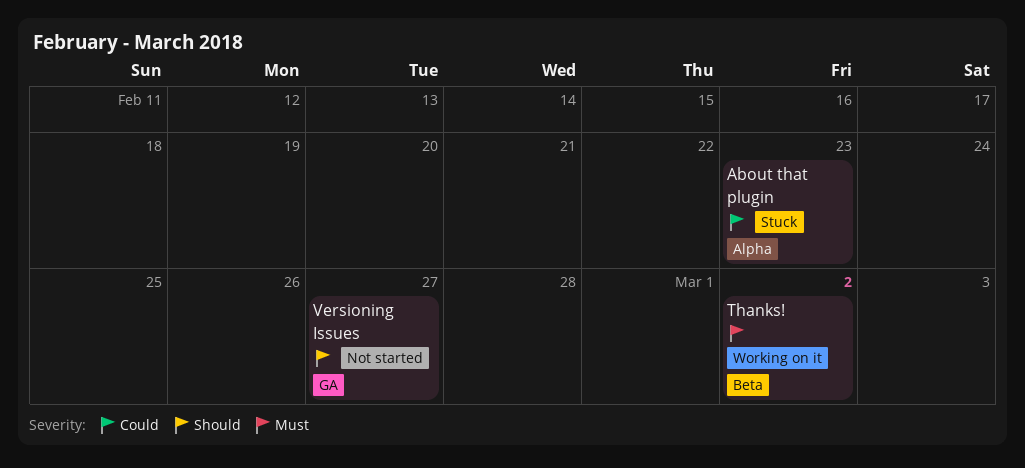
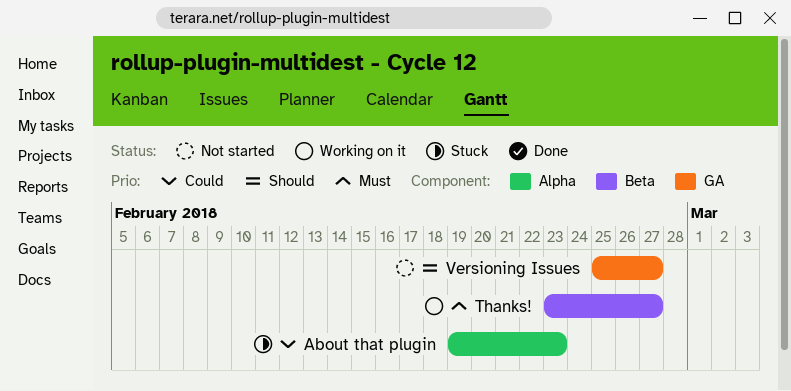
Thanks!, due: Mar 2 -> Feb 27

